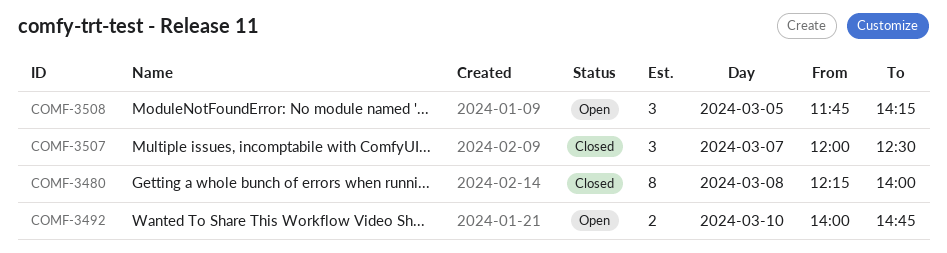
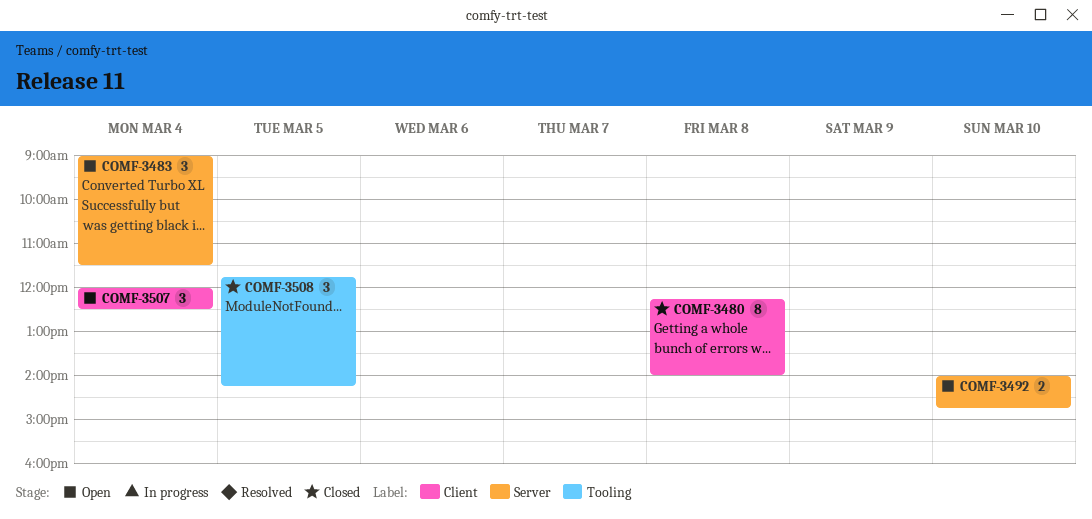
COMF-3483: none -> present
COMF-3507, status: Closed -> Open
COMF-3507, day: Mar 7 -> Mar 4
COMF-3508, status: Open -> Closed

